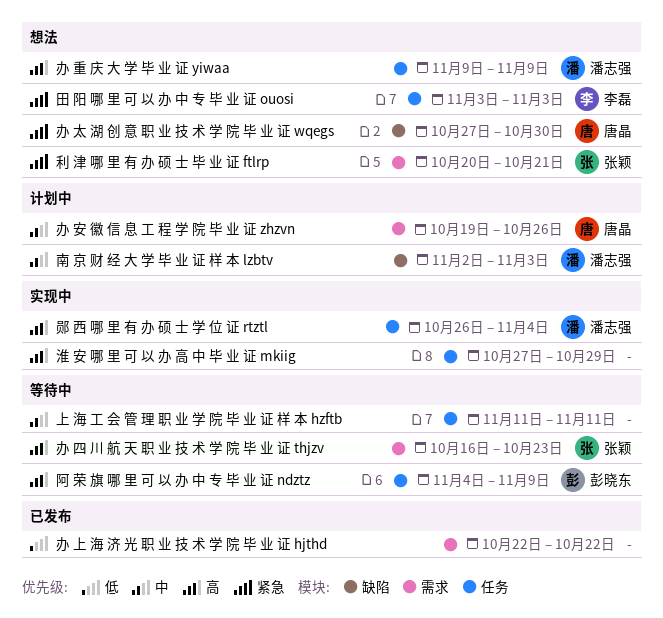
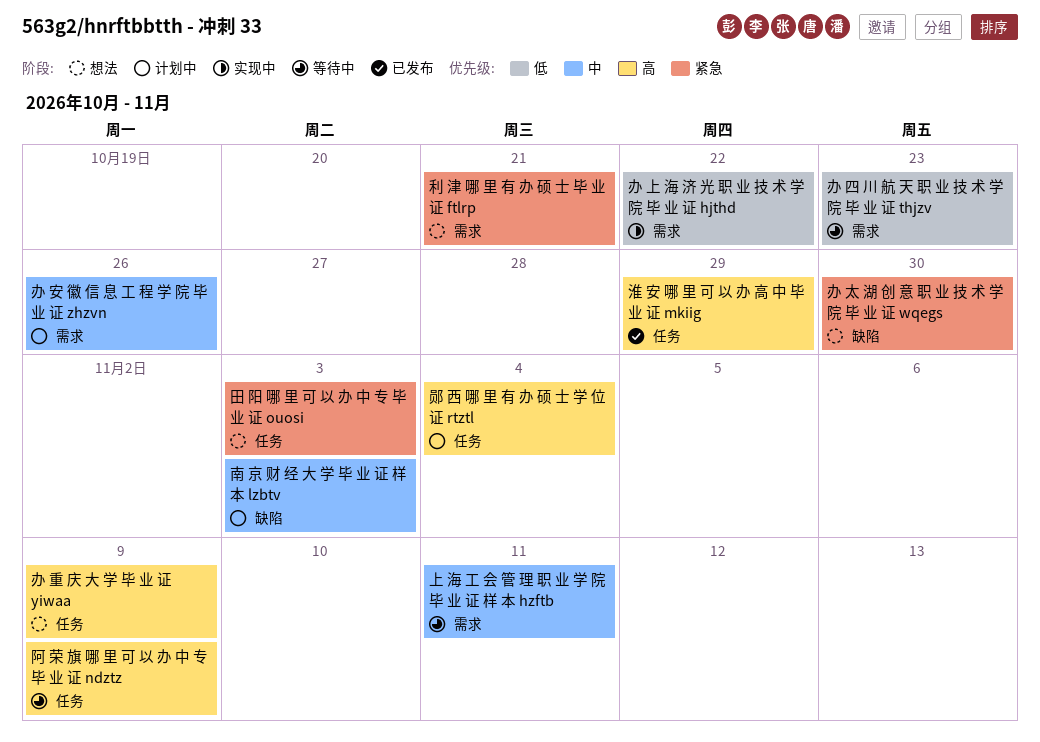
上 海 工 会 管 理 职 业 学 院 毕 业 证 样 本 hzftb, label: 任务 -> 需求
办 上 海 济 光 职 业 技 术 学 院 毕 业 证 hjthd, status: 已发布 -> 实现中
办 四 川 航 天 职 业 技 术 学 院 毕 业 证 thjzv, priority: 高 -> 低
淮 安 哪 里 可 以 办 高 中 毕 业 证 mkiig, status: 实现中 -> 已发布
郧 西 哪 里 有 办 硕 士 学 位 证 rtztl, status: 实现中 -> 计划中

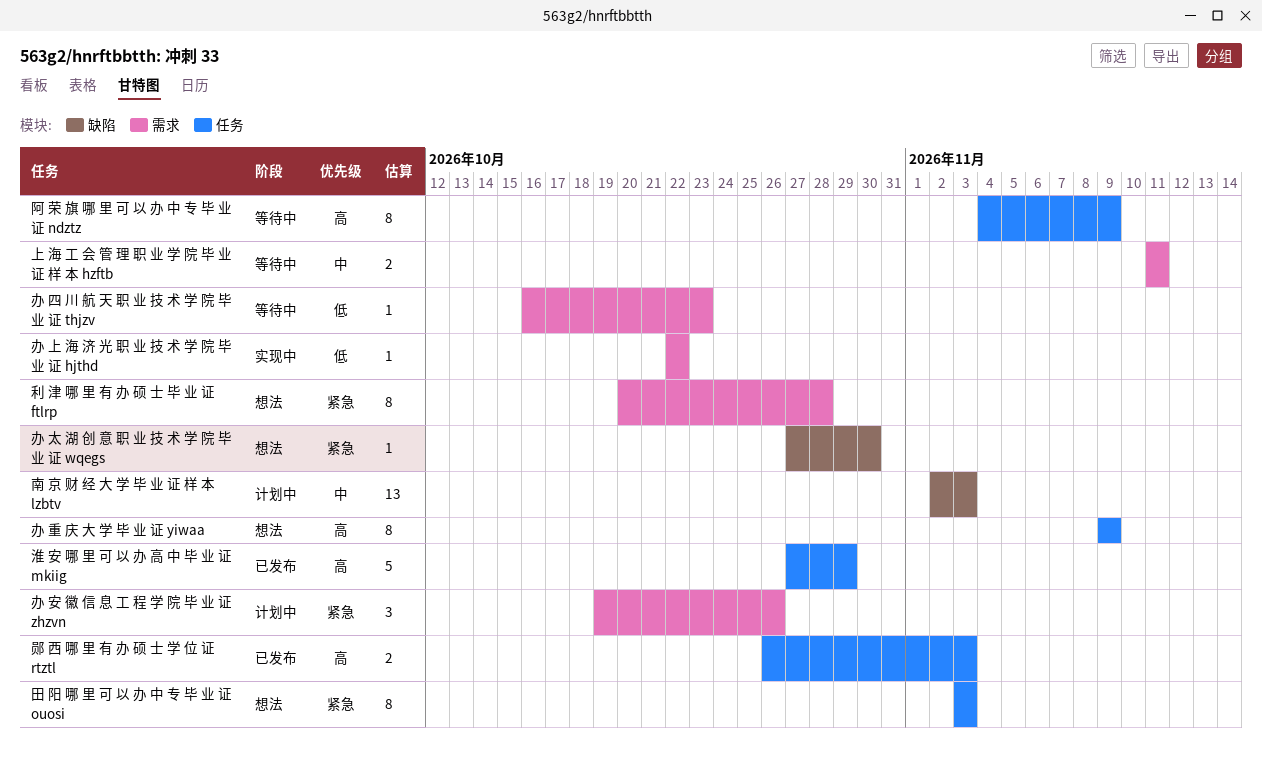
利 津 哪 里 有 办 硕 士 毕 业 证 ftlrp, due: Oct 21 -> Oct 28
办 安 徽 信 息 工 程 学 院 毕 业 证 zhzvn, priority: 中 -> 紧急
郧 西 哪 里 有 办 硕 士 学 位 证 rtztl, status: 计划中 -> 已发布
郧 西 哪 里 有 办 硕 士 学 位 证 rtztl, due: Nov 4 -> Nov 3

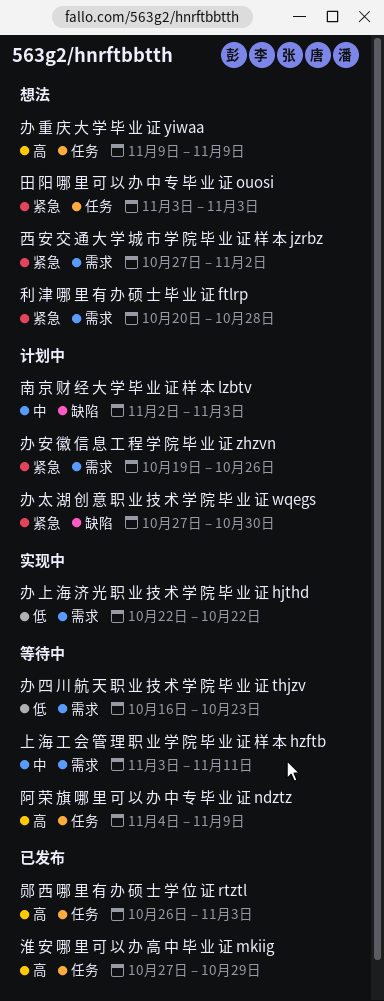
上 海 工 会 管 理 职 业 学 院 毕 业 证 样 本 hzftb, start: Nov 11 -> Nov 3
办 太 湖 创 意 职 业 技 术 学 院 毕 业 证 wqegs, status: 想法 -> 计划中
西 安 交 通 大 学 城 市 学 院 毕 业 证 样 本 jzrbz: none -> present

